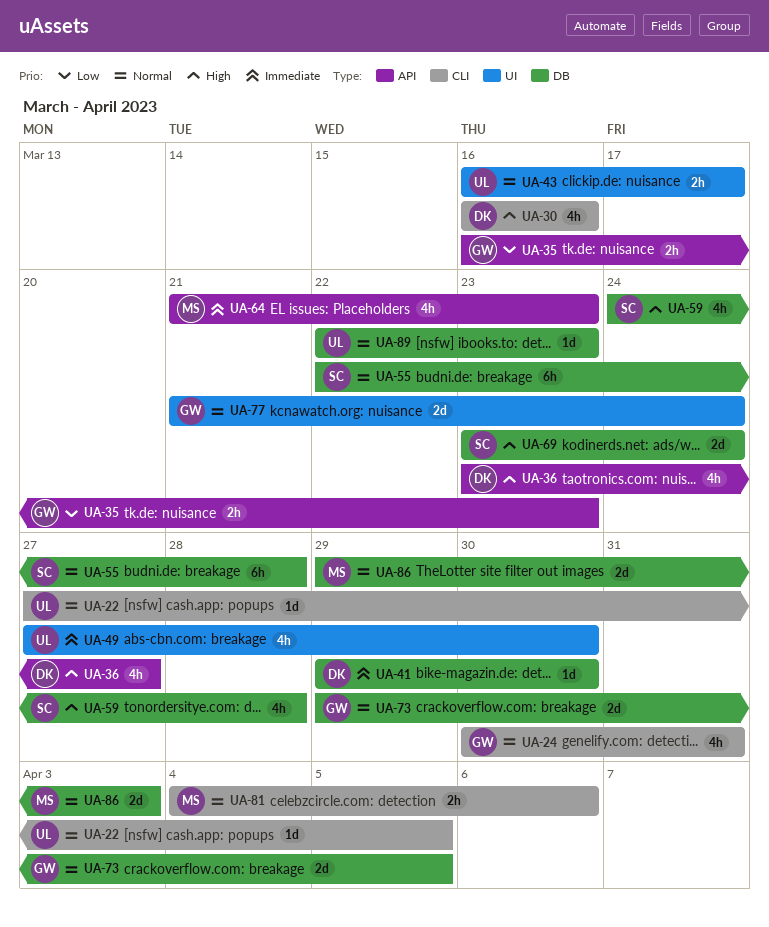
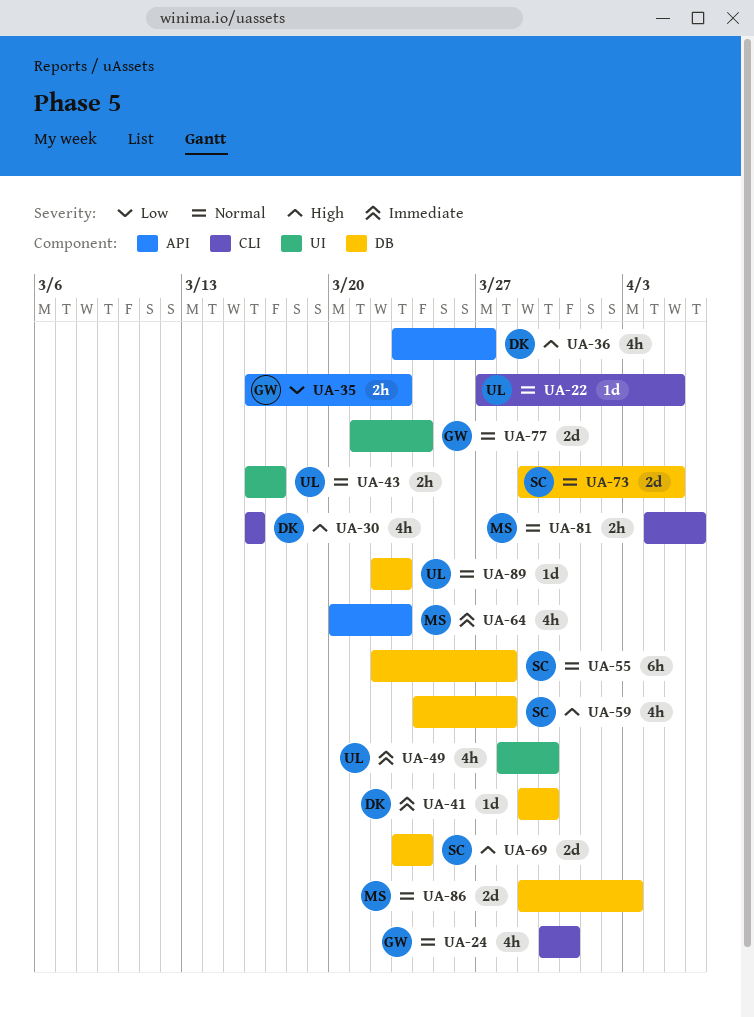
UA-49, start: Mar 27 -> Mar 28
UA-64, start: Mar 21 -> Mar 20
UA-73, owner: GW -> SC

